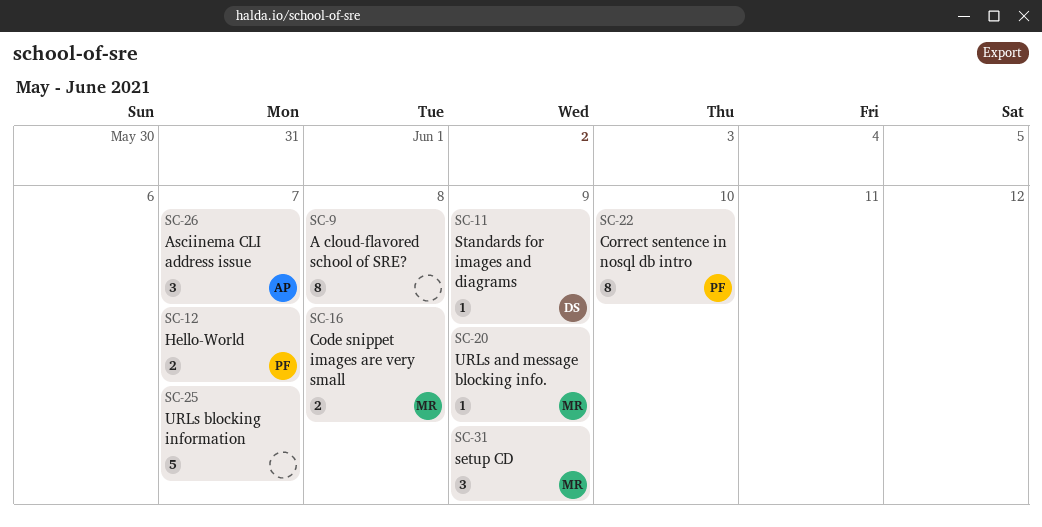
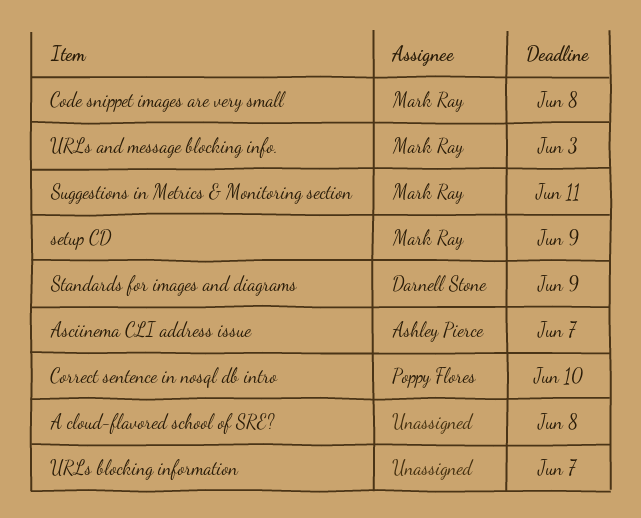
Hello-World: present -> none
Suggestions in Metrics & Monitoring section: none -> present
URLs and message blocking info., due: Jun 9 -> Jun 3

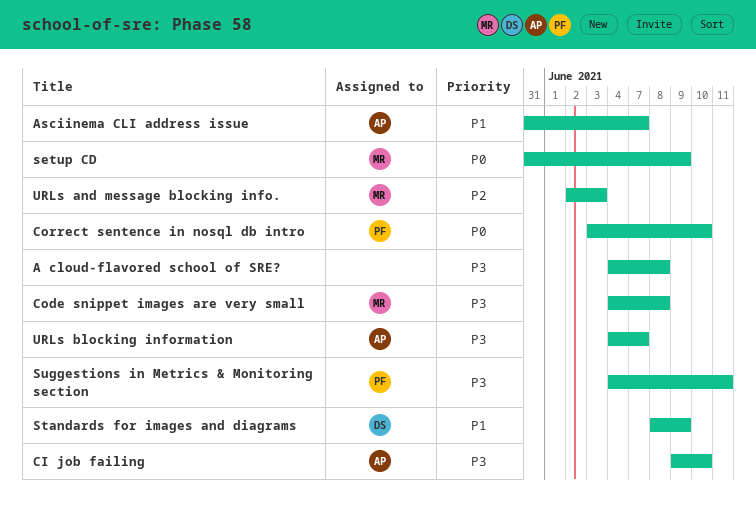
CI job failing: none -> present
Suggestions in Metrics & Monitoring section, owner: Mark Ray -> Poppy Flores
URLs blocking information, owner: none -> Ashley Pierce

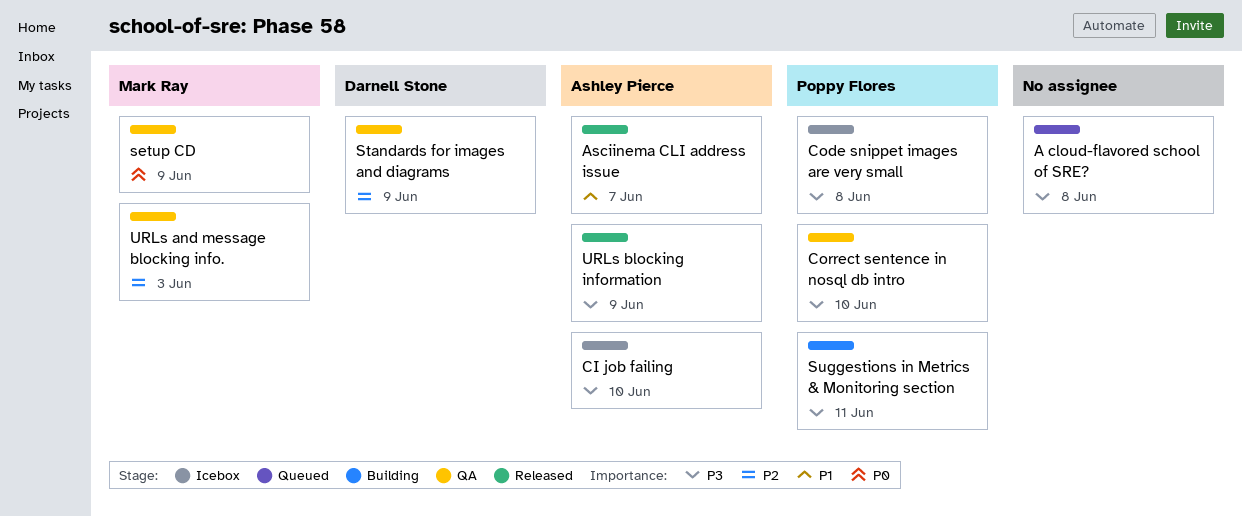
Code snippet images are very small, owner: Mark Ray -> Poppy Flores
Correct sentence in nosql db intro, priority: P0 -> P3
Standards for images and diagrams, priority: P1 -> P2
URLs blocking information, due: Jun 7 -> Jun 9

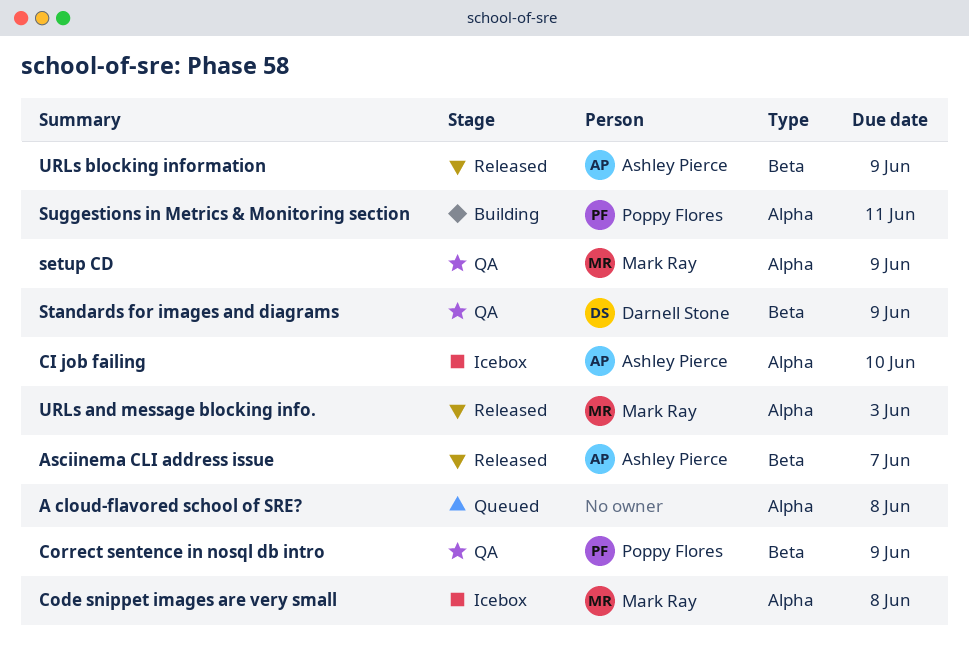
Code snippet images are very small, owner: Poppy Flores -> Mark Ray
Correct sentence in nosql db intro, due: Jun 10 -> Jun 9
URLs and message blocking info., status: QA -> Released

